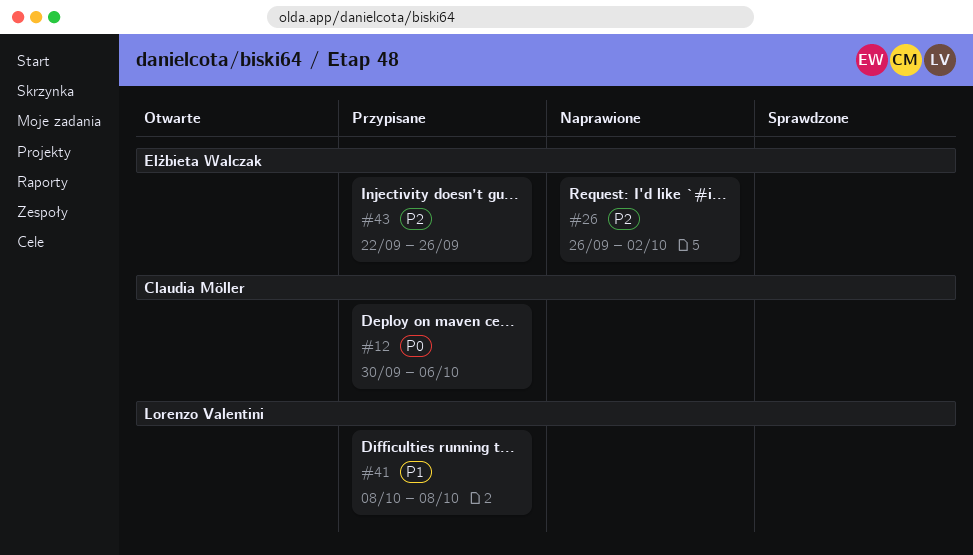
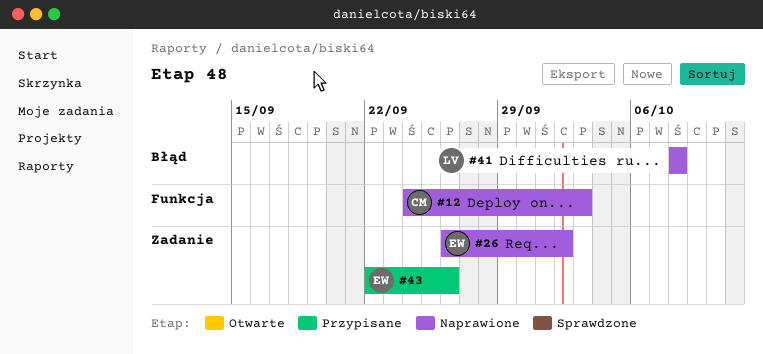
#12, status: Przypisane -> Naprawione
#12, start: Sep 30 -> Sep 24
#12, due: Oct 6 -> Oct 3
#41, status: Przypisane -> Naprawione

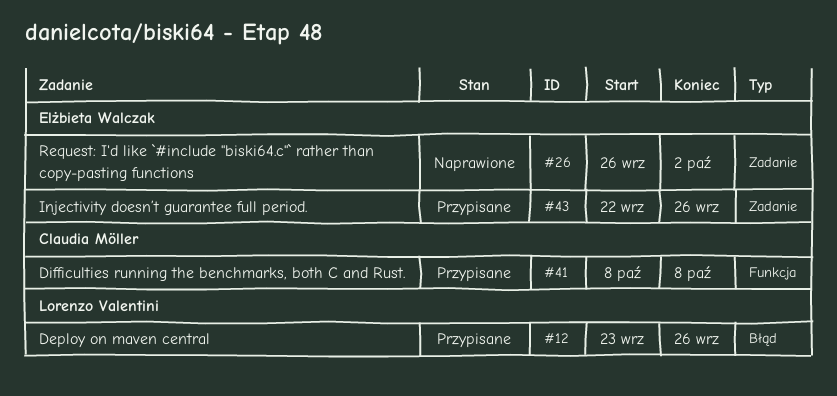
#12, status: Naprawione -> Przypisane
#12, owner: Claudia Möller -> Lorenzo Valentini
#12, label: Funkcja -> Błąd
#12, start: Sep 24 -> Sep 23
#12, due: Oct 3 -> Sep 26
#41, status: Naprawione -> Przypisane
#41, owner: Lorenzo Valentini -> Claudia Möller
#41, label: Błąd -> Funkcja

